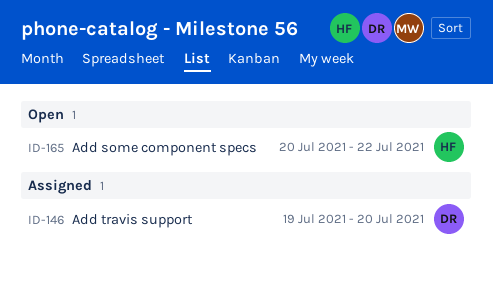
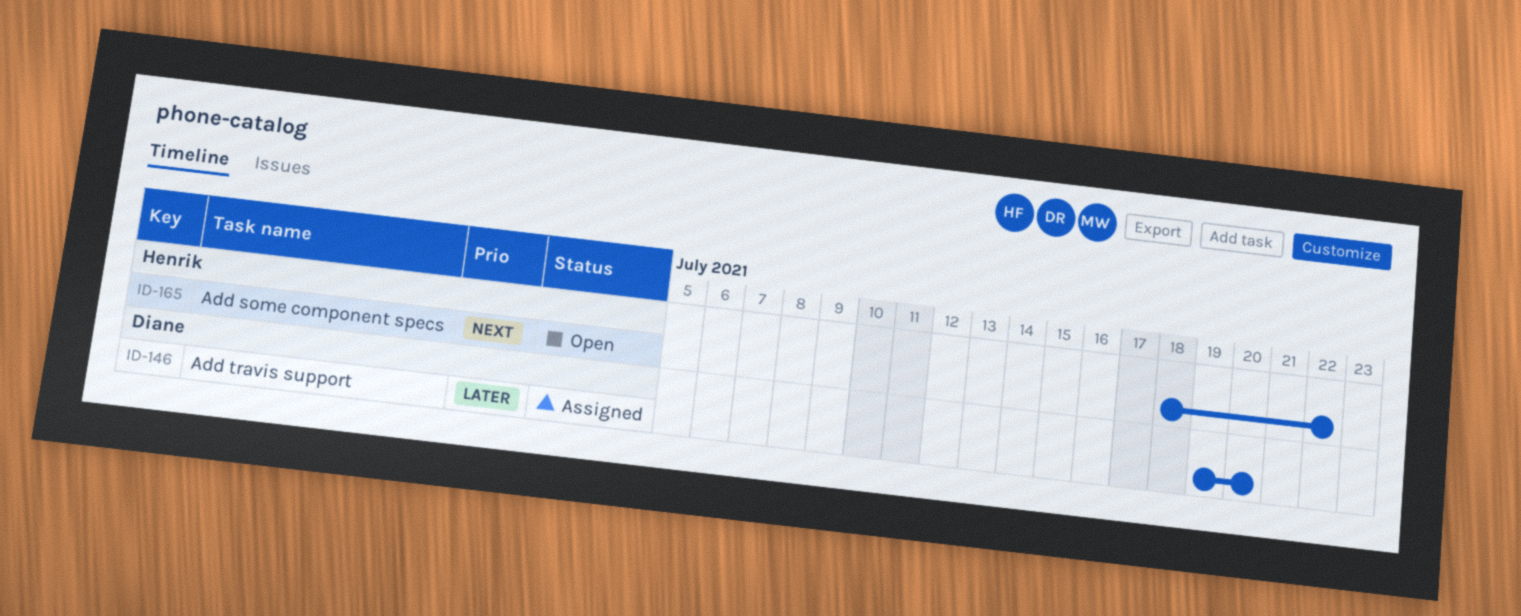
ID-165, start: Jul 20 -> Jul 18

